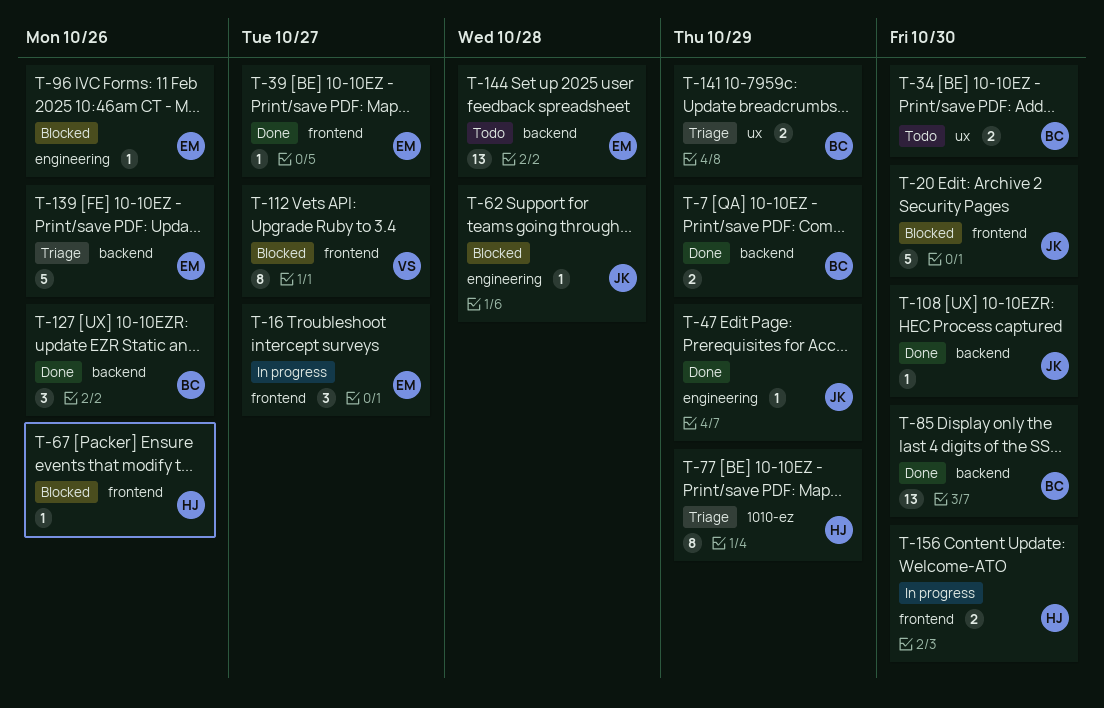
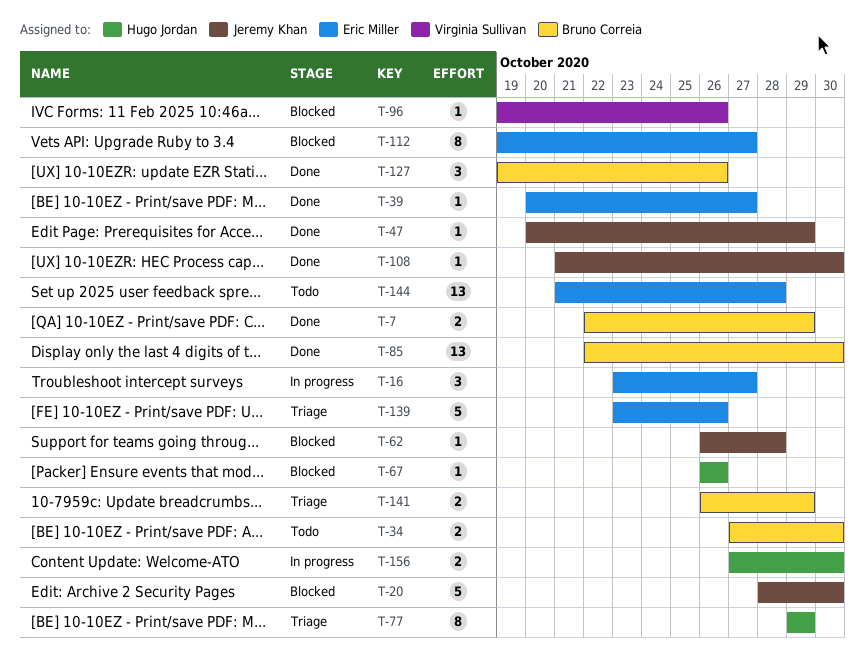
T-96, owner: Eric Miller -> Virginia Sullivan
T-112, owner: Virginia Sullivan -> Eric Miller

